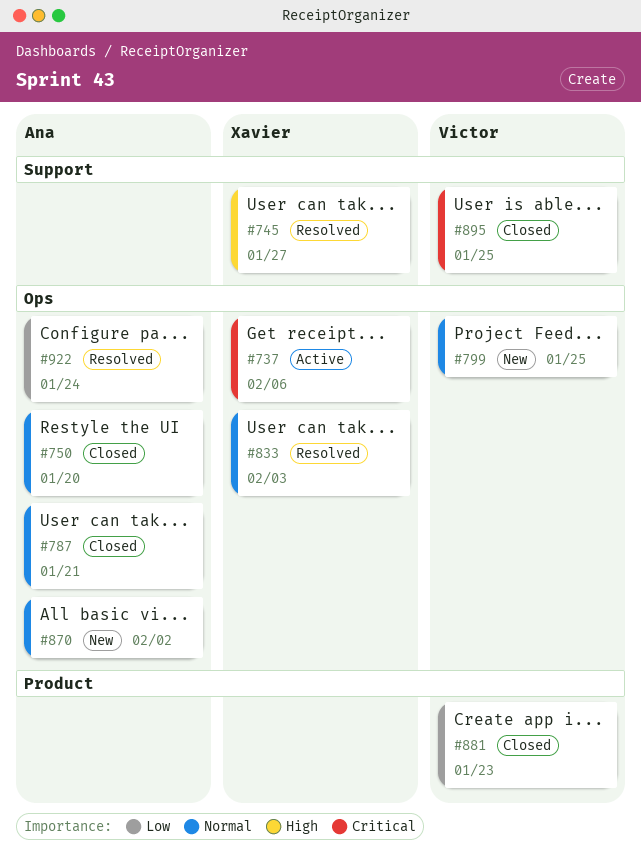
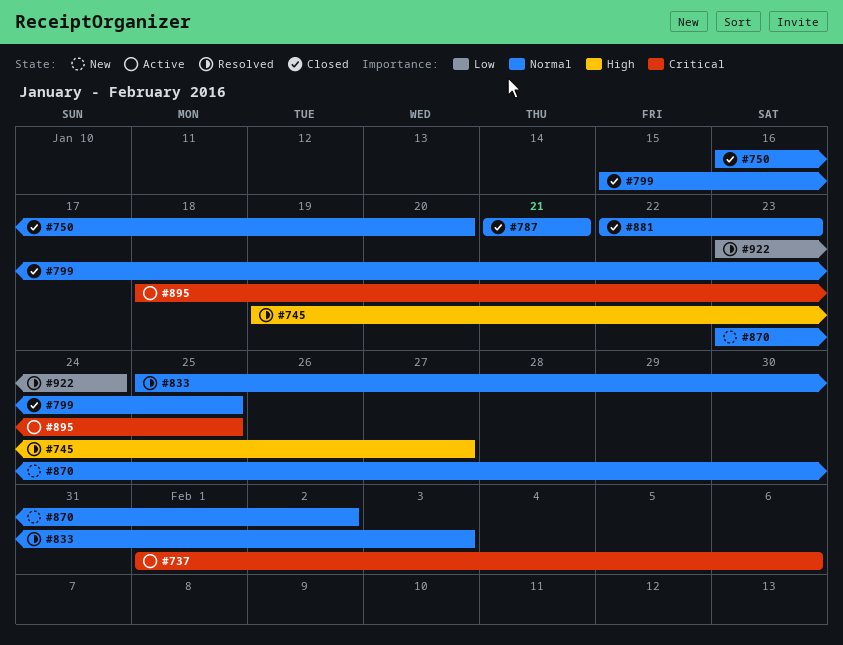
#799, status: New -> Closed
#881, priority: Low -> Normal
#895, status: Closed -> Active

